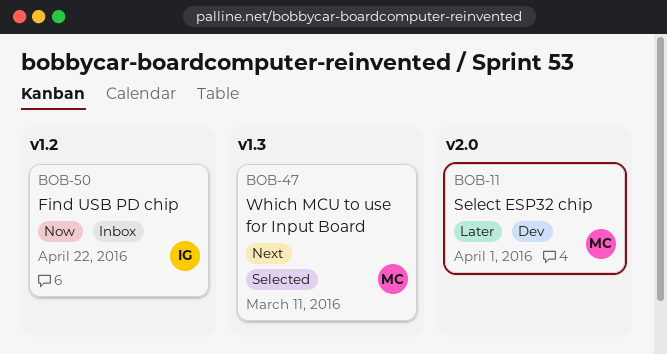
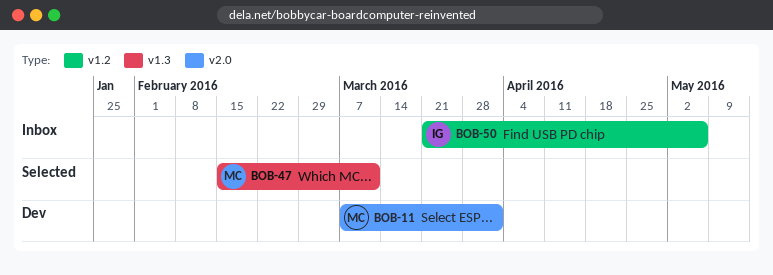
BOB-50, due: Apr 22 -> May 6

